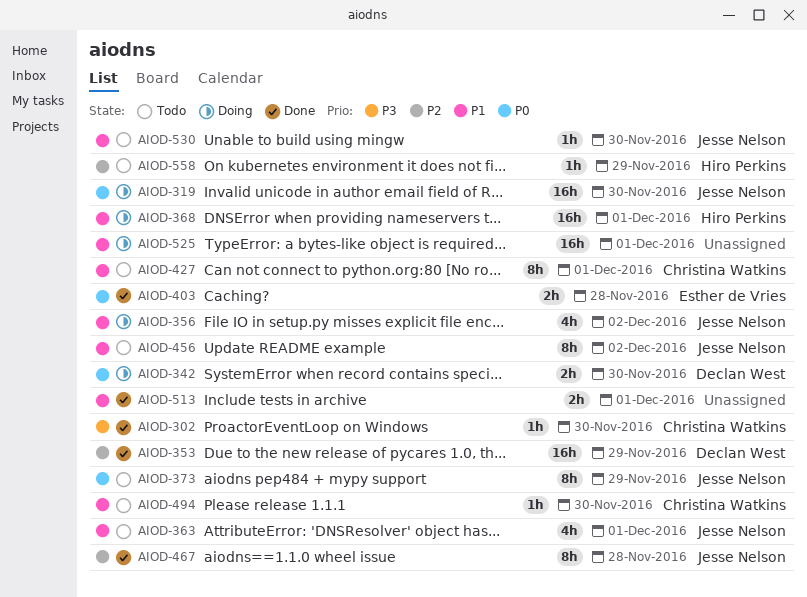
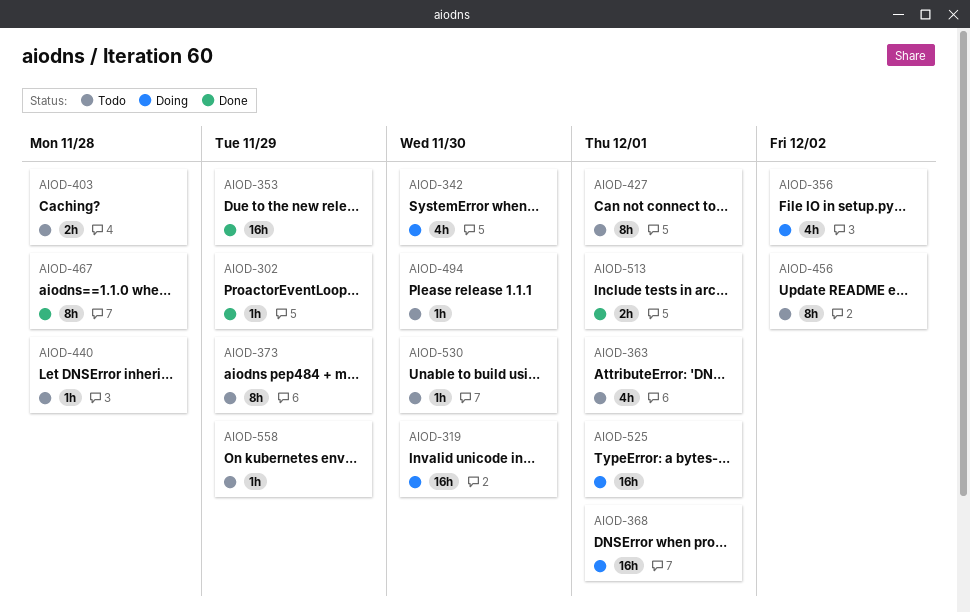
AIOD-302, due: Nov 30 -> Nov 29
AIOD-342, estimate: 2h -> 4h
AIOD-403, status: Done -> Todo
AIOD-440: none -> present

